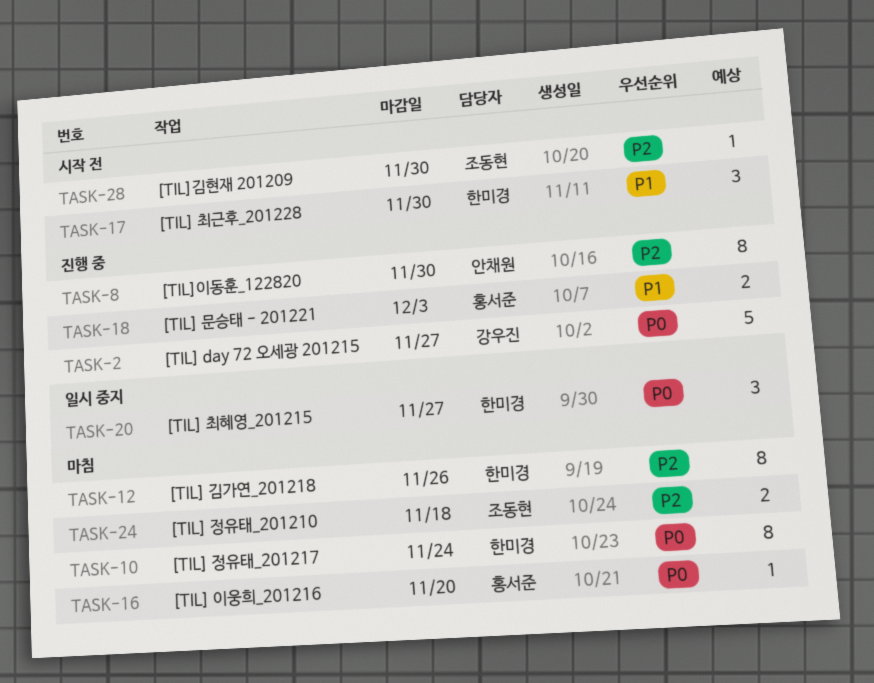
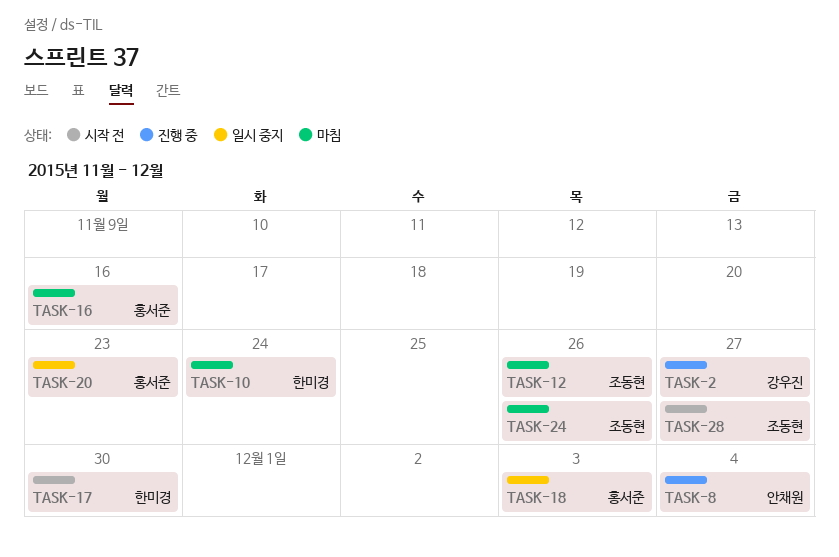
TASK-8, due: Nov 30 -> Dec 4
TASK-12, owner: 한미경 -> 조동현
TASK-16, due: Nov 20 -> Nov 16
TASK-18, status: 진행 중 -> 일시 중지
TASK-20, owner: 한미경 -> 홍서준
TASK-20, due: Nov 27 -> Nov 23
TASK-24, due: Nov 18 -> Nov 26
TASK-28, due: Nov 30 -> Nov 27

